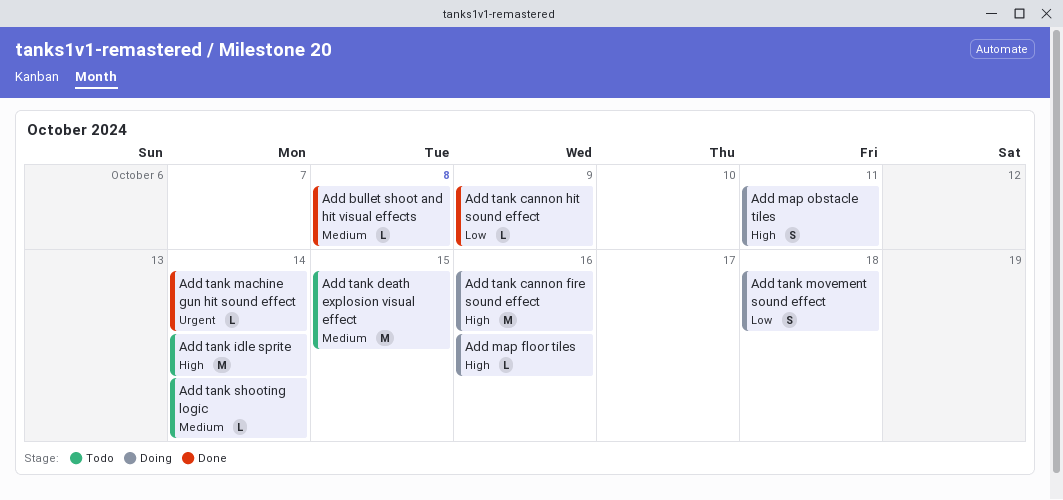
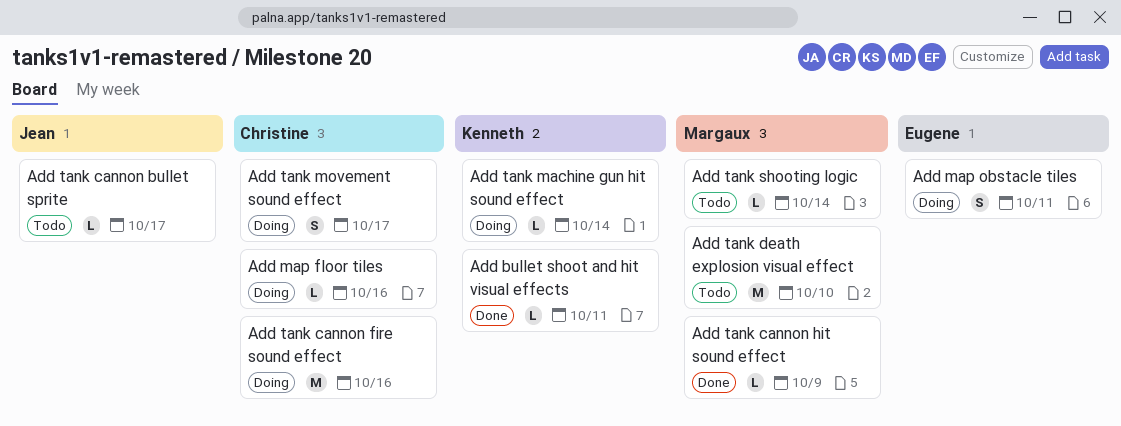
Add bullet shoot and hit visual effects, due: Oct 8 -> Oct 11
Add tank cannon bullet sprite: none -> present
Add tank death explosion visual effect, due: Oct 15 -> Oct 10
Add tank idle sprite: present -> none
Add tank machine gun hit sound effect, status: Done -> Doing
Add tank movement sound effect, due: Oct 18 -> Oct 17

